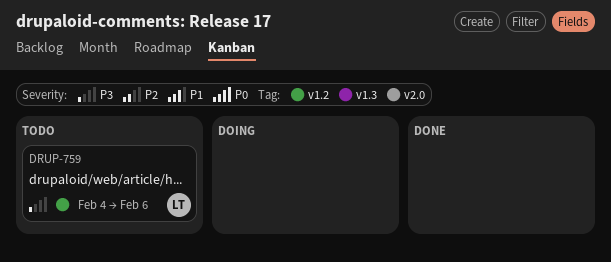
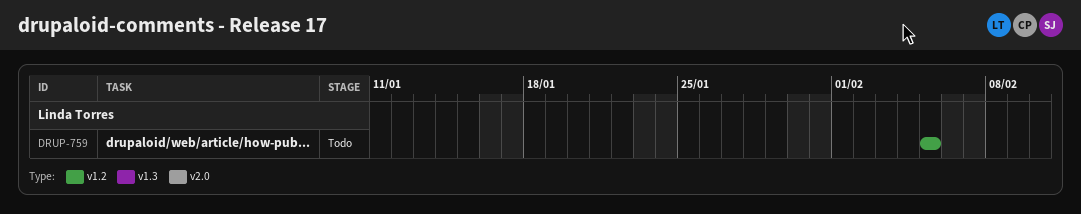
DRUP-759, start: Feb 4 -> Feb 5
DRUP-759, due: Feb 6 -> Feb 5

